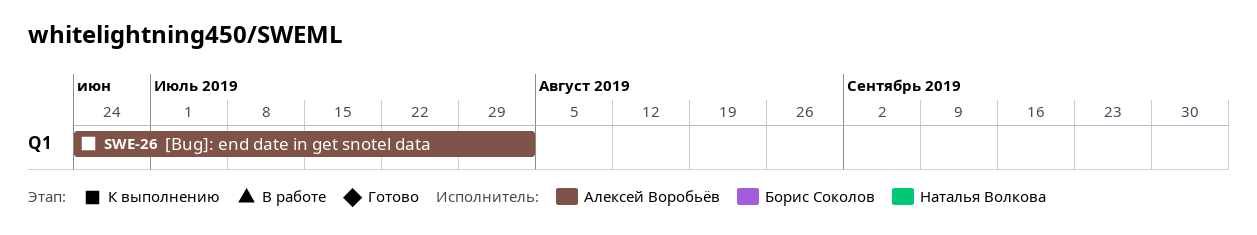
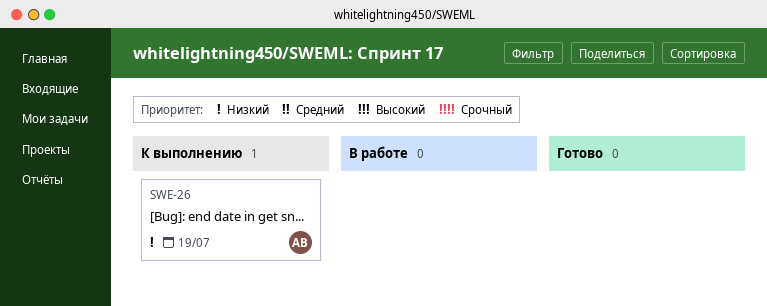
SWE-26, due: Aug 2 -> Jul 19

